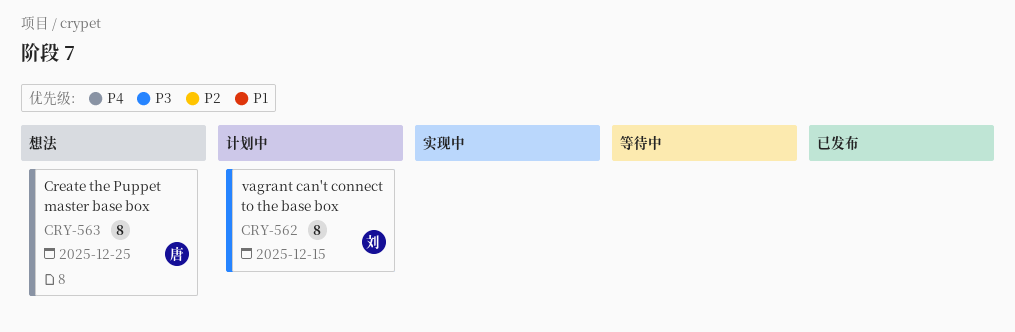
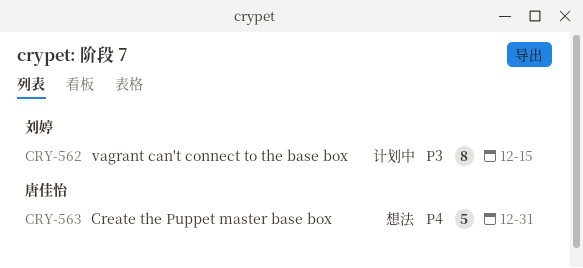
CRY-563, estimate: 8 -> 5
CRY-563, due: Dec 25 -> Dec 31

